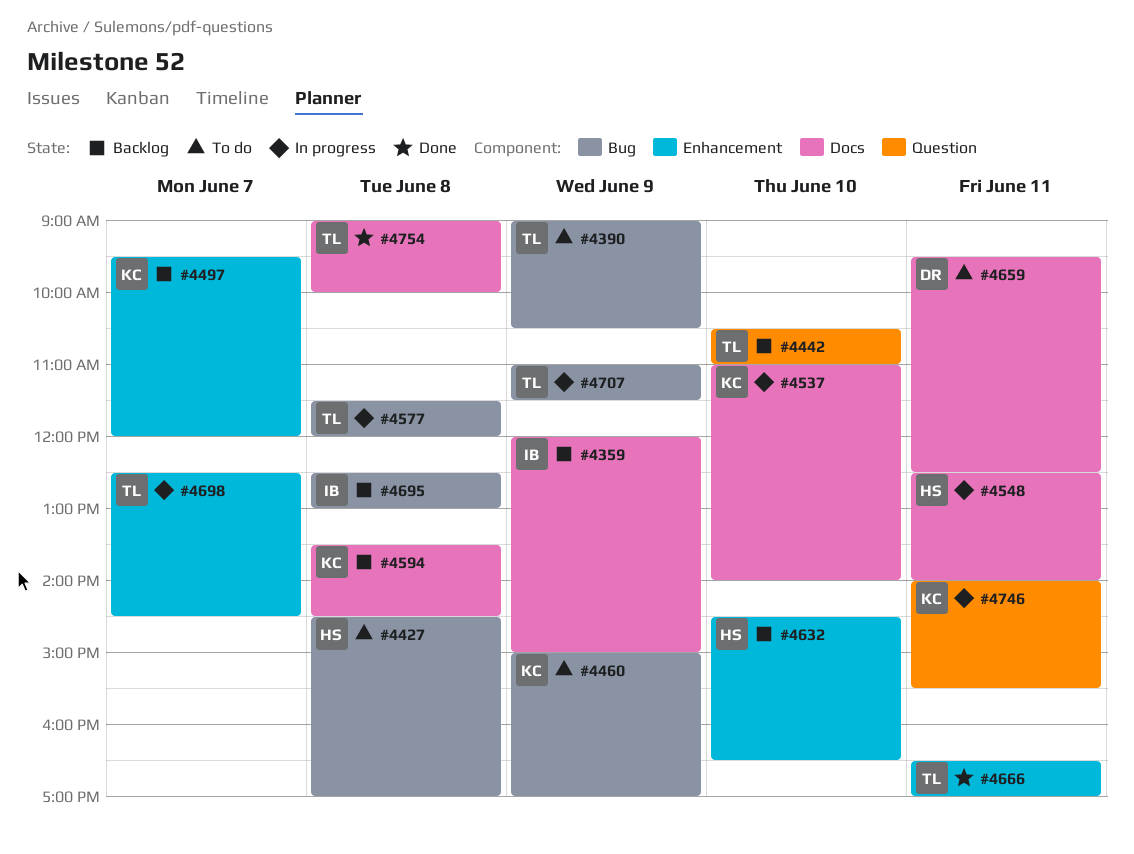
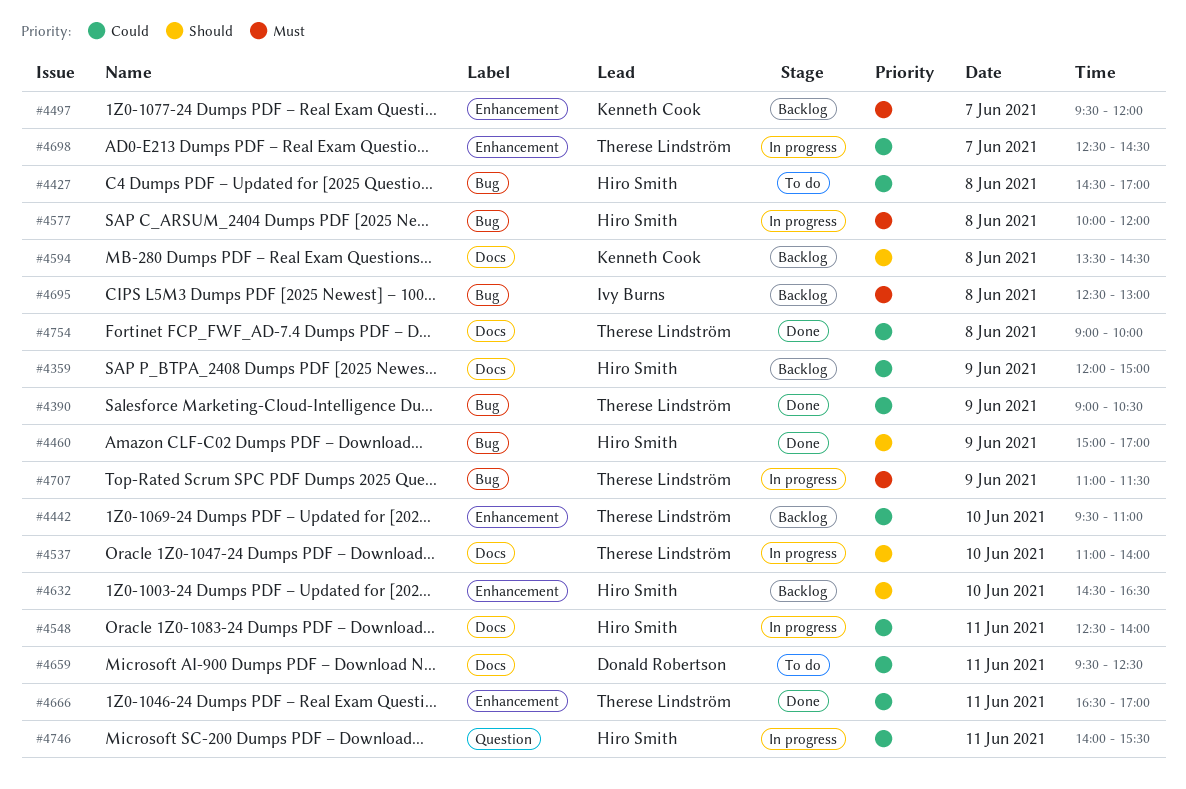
#4359, owner: Ivy Burns -> Hiro Smith
#4390, status: To do -> Done
#4442, label: Question -> Enhancement
#4442, begins: 10:30 -> 09:30
#4460, status: To do -> Done
#4460, owner: Kenneth Cook -> Hiro Smith
#4537, owner: Kenneth Cook -> Therese Lindström
#4577, owner: Therese Lindström -> Hiro Smith
#4577, begins: 11:30 -> 10:00
#4746, owner: Kenneth Cook -> Hiro Smith

